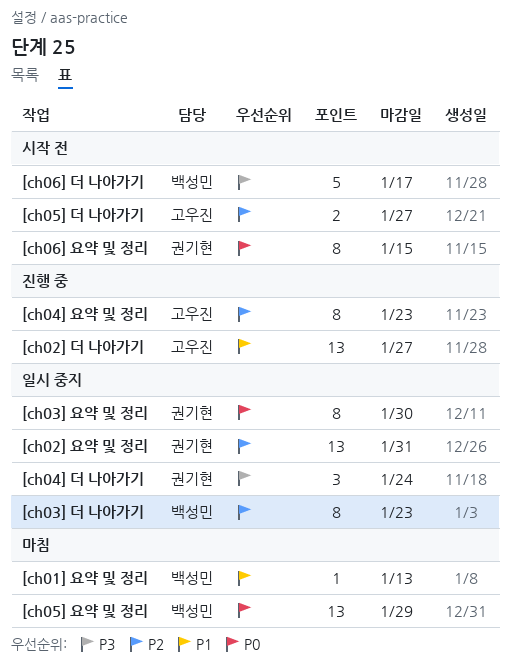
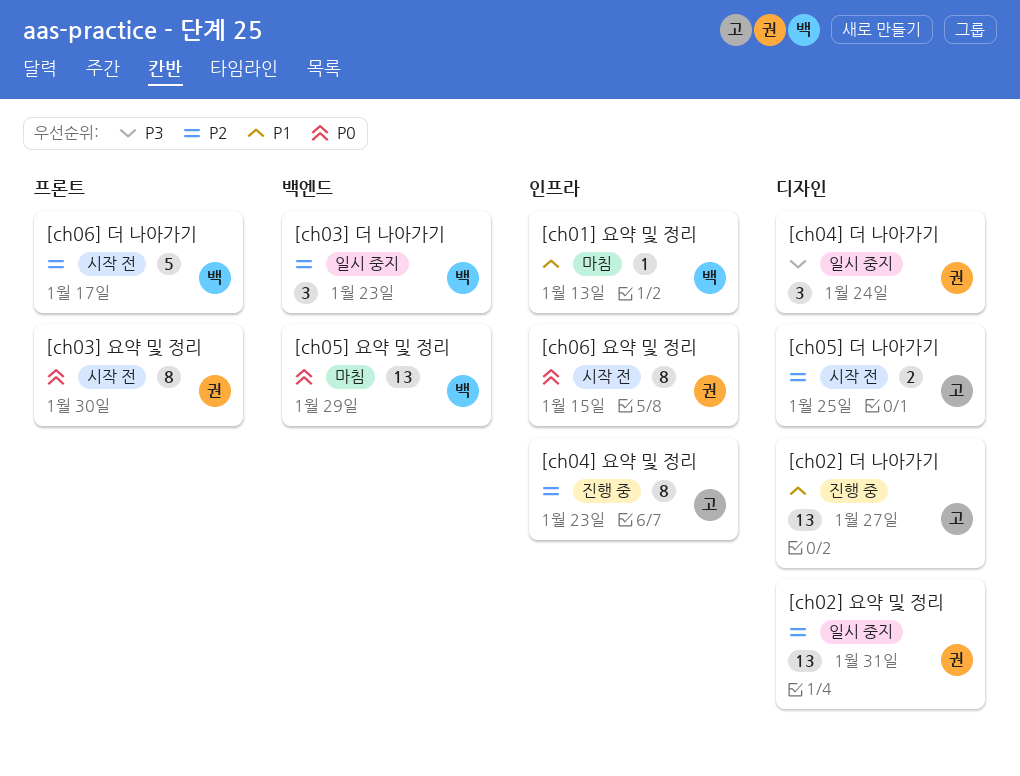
[ch03] 더 나아가기, estimate: 8 -> 3
[ch03] 요약 및 정리, status: 일시 중지 -> 시작 전
[ch05] 더 나아가기, due: Jan 27 -> Jan 25
[ch06] 더 나아가기, priority: P3 -> P2

